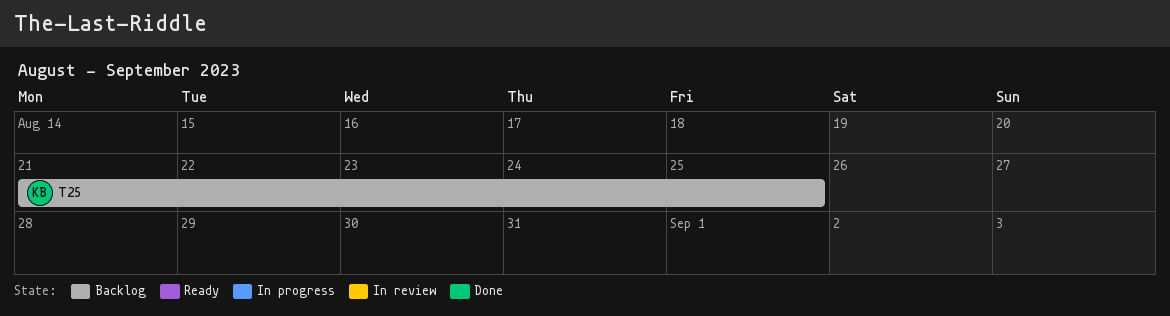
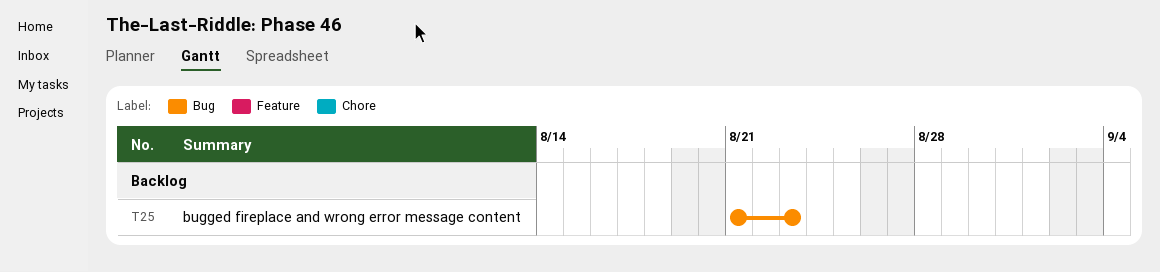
T25, due: Aug 25 -> Aug 23

